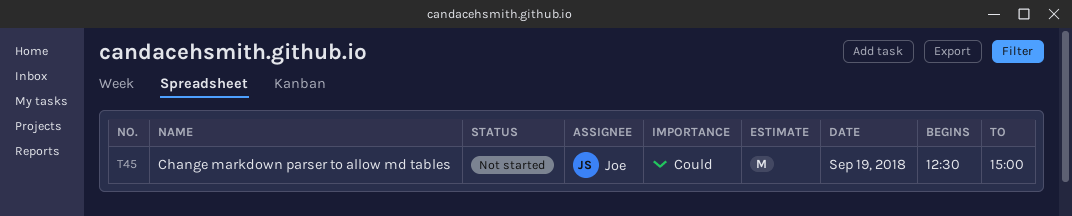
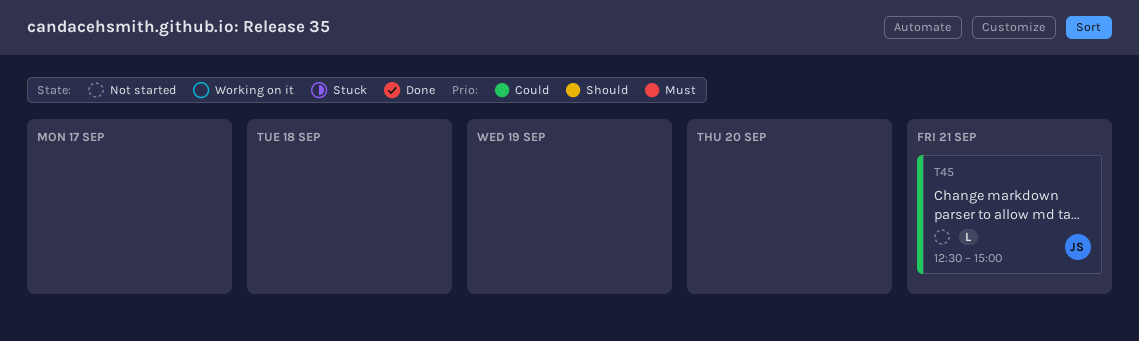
T45, estimate: M -> L
T45, day: Sep 19 -> Sep 21

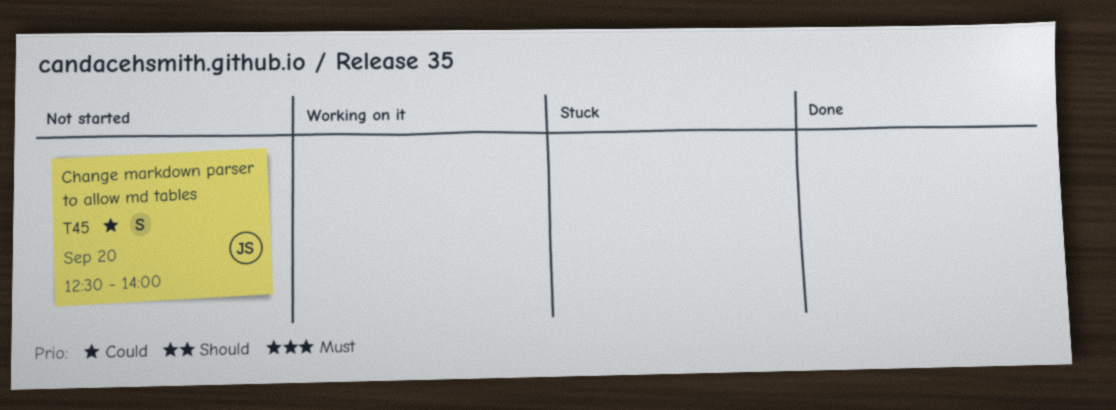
T45, estimate: L -> S
T45, day: Sep 21 -> Sep 20
T45, ends: 15:00 -> 14:00

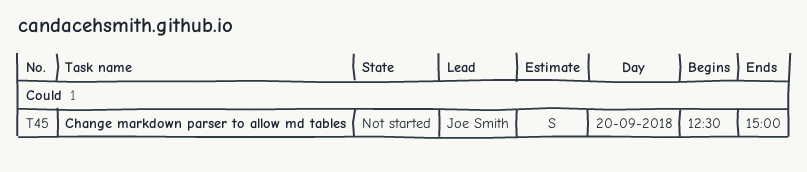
T45, ends: 14:00 -> 15:00

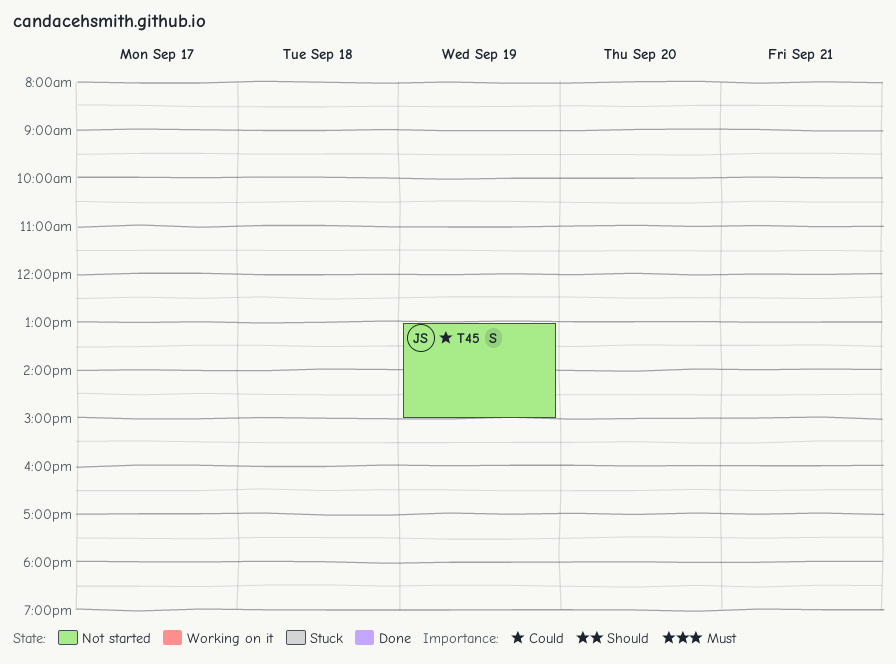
T45, day: Sep 20 -> Sep 19
T45, begins: 12:30 -> 13:00

